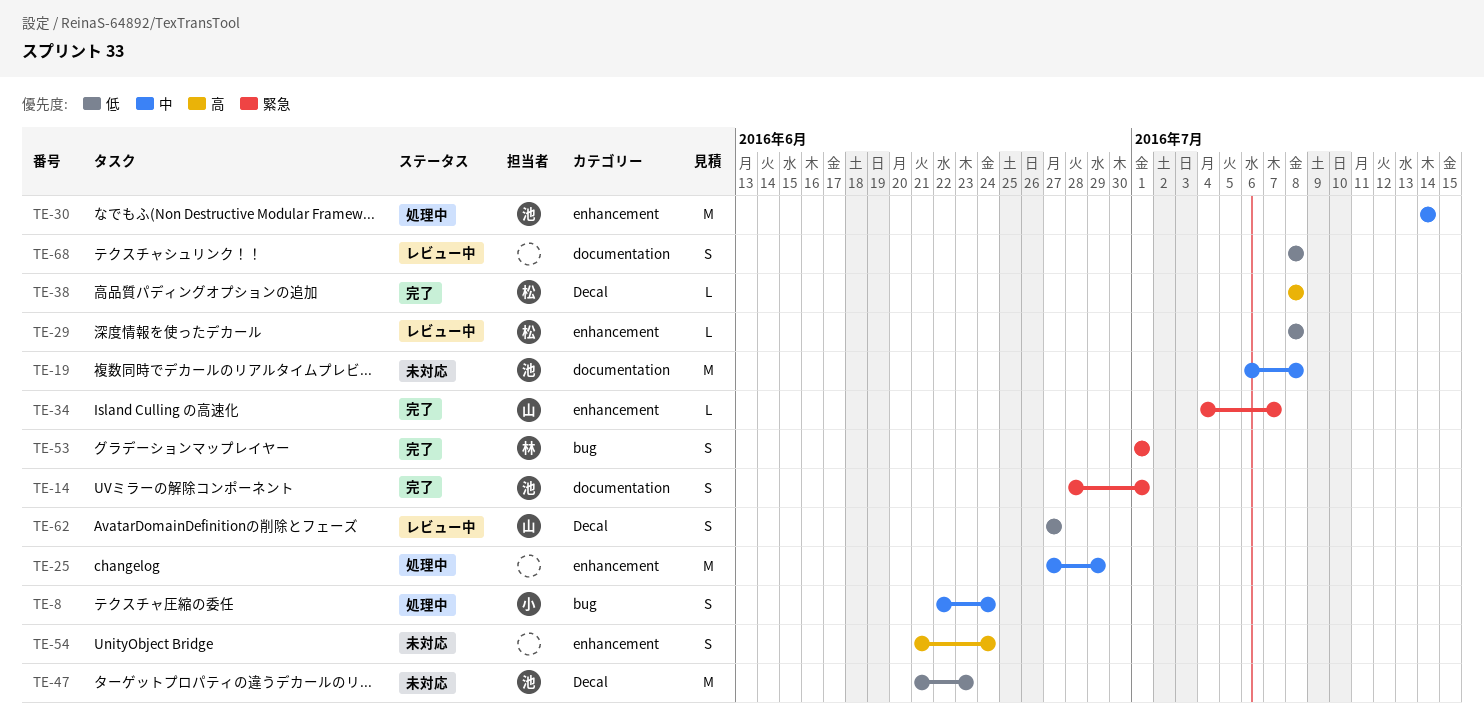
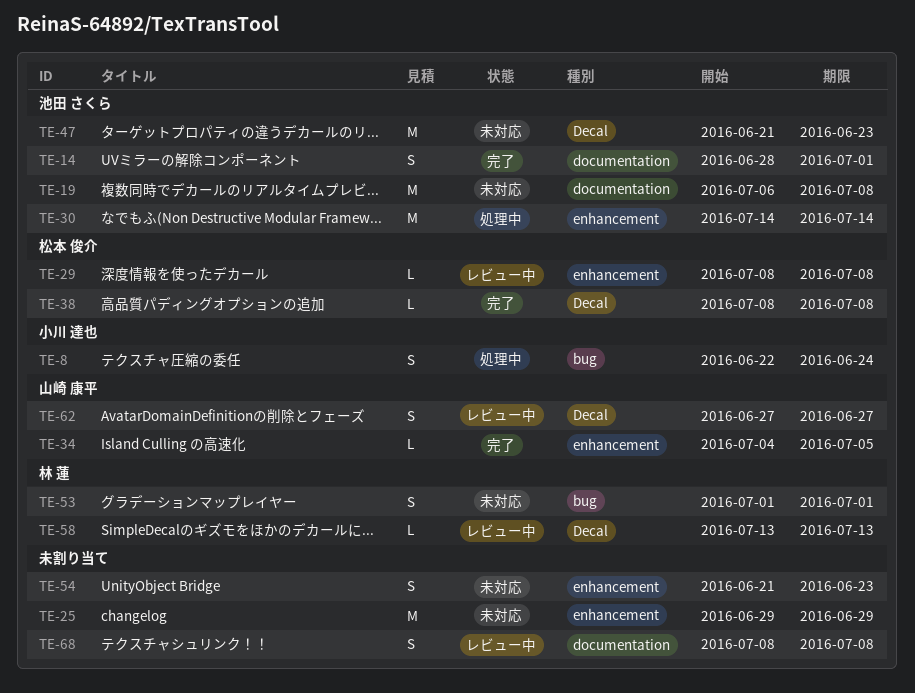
TE-25, status: 処理中 -> 未対応
TE-25, start: Jun 27 -> Jun 29
TE-34, due: Jul 7 -> Jul 5
TE-53, status: 完了 -> 未対応
TE-54, due: Jun 24 -> Jun 23
TE-58: none -> present

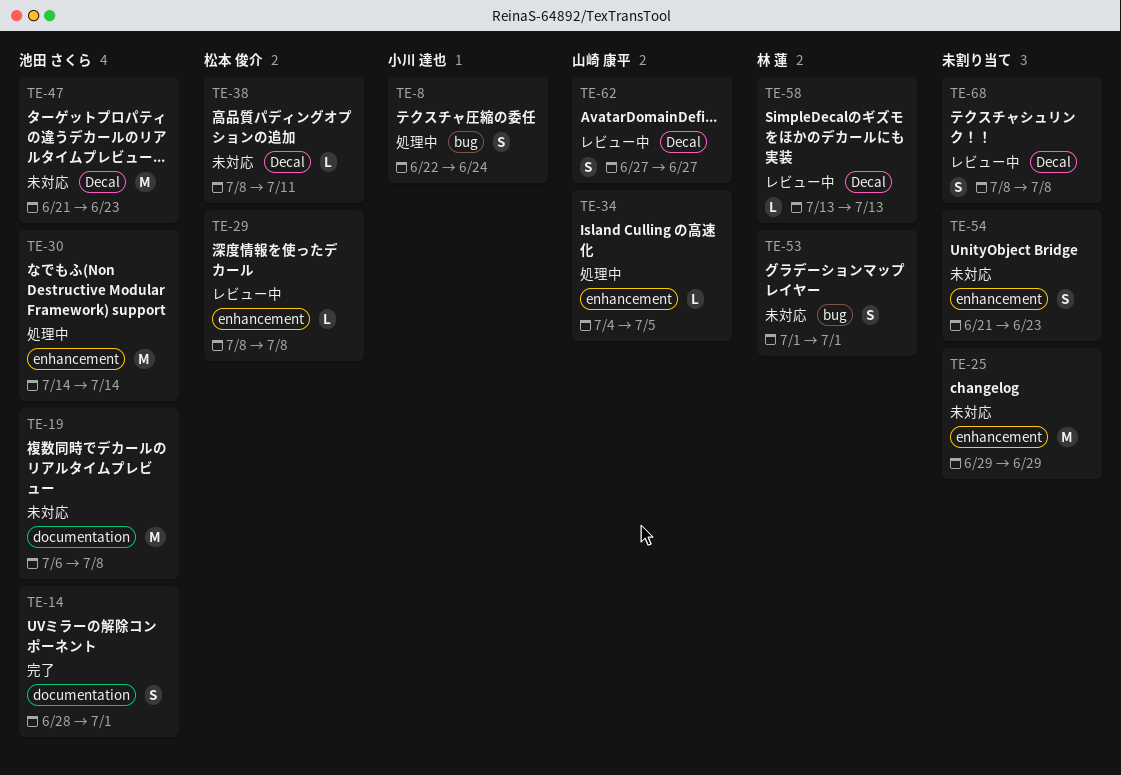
TE-34, status: 完了 -> 処理中
TE-38, status: 完了 -> 未対応
TE-38, due: Jul 8 -> Jul 11
TE-68, label: documentation -> Decal

